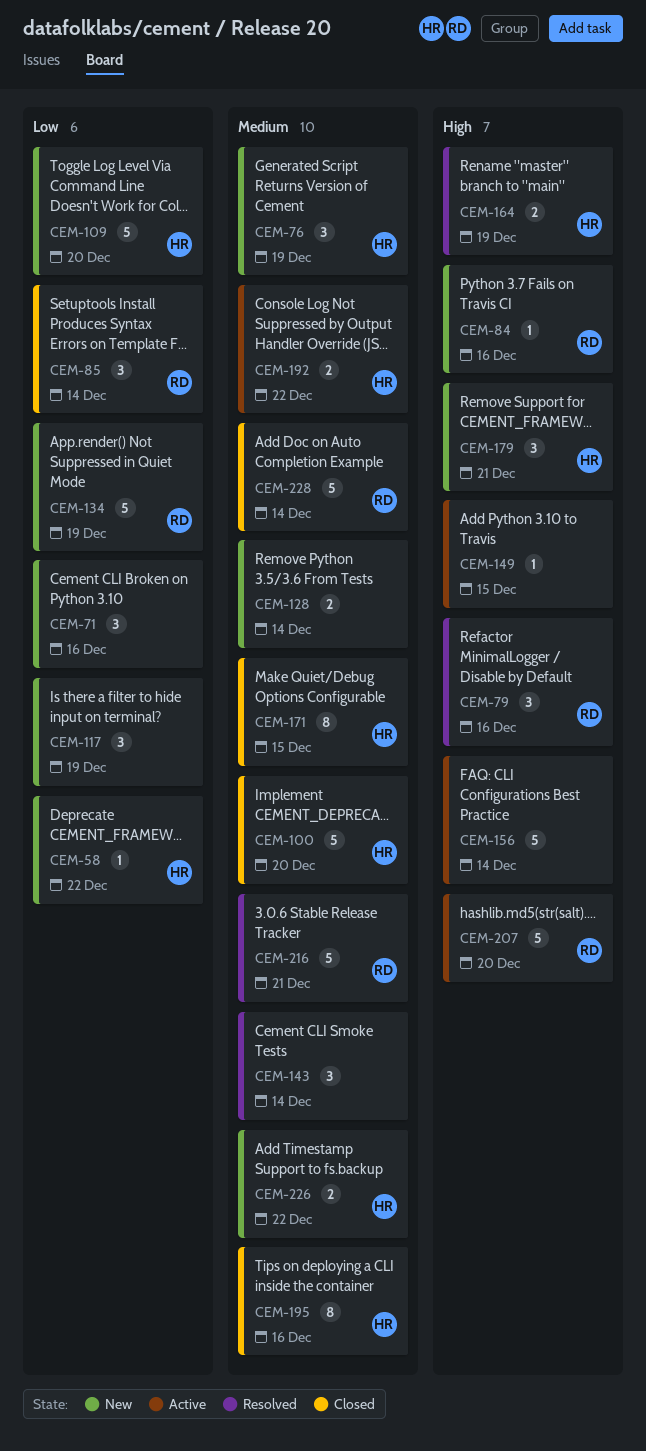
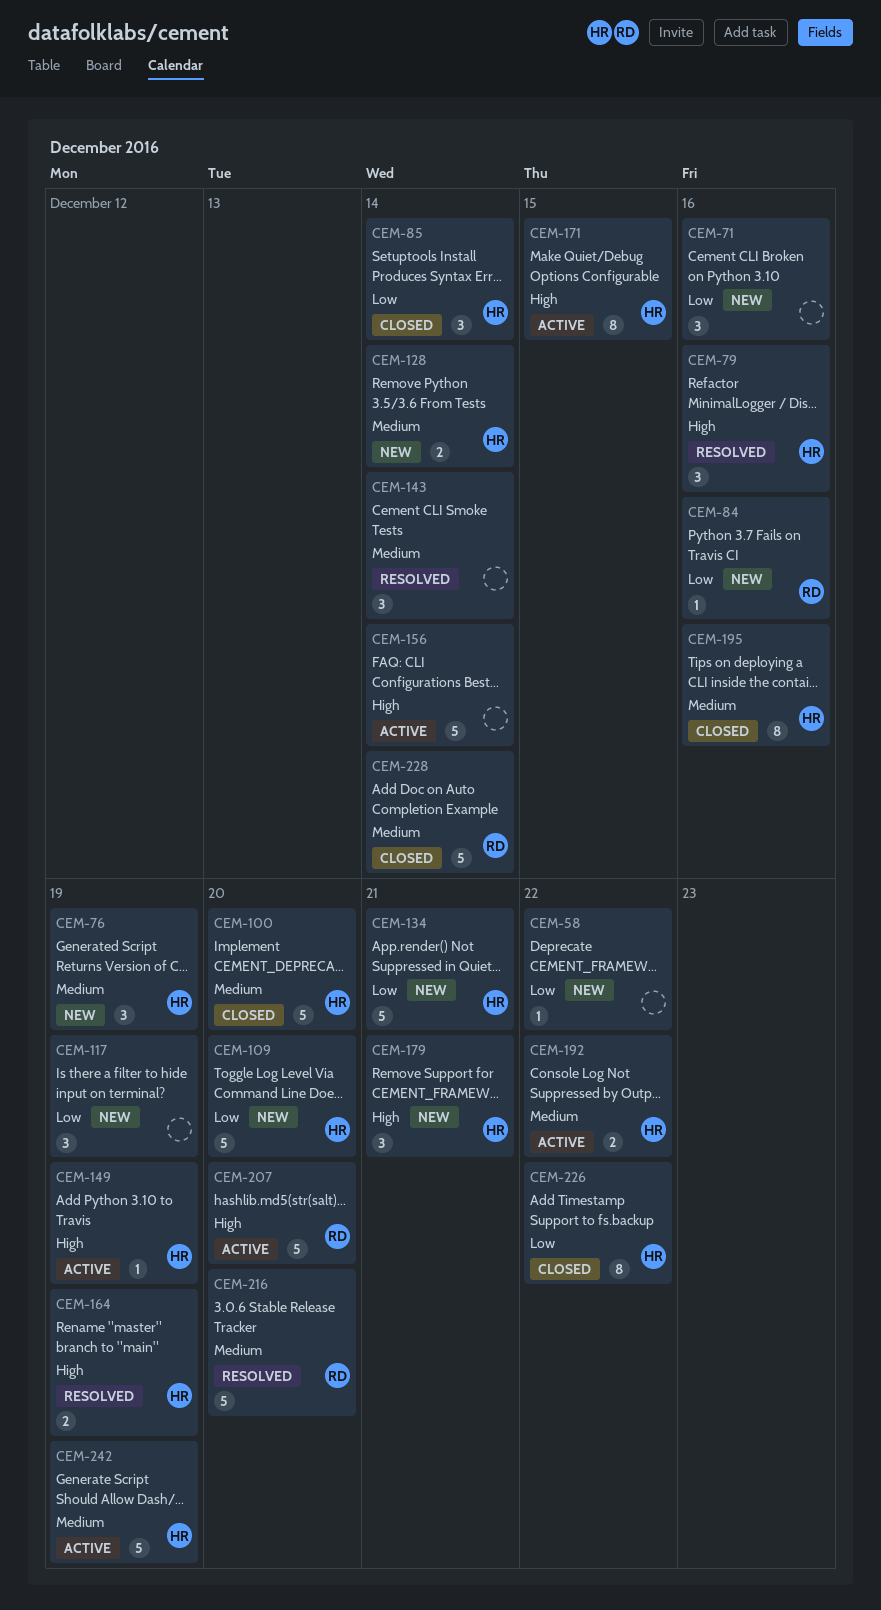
CEM-58, owner: HR -> none
CEM-79, owner: RD -> HR
CEM-84, priority: High -> Low
CEM-85, owner: RD -> HR
CEM-128, owner: none -> HR
CEM-134, owner: RD -> HR
CEM-134, due: Dec 19 -> Dec 21
CEM-149, owner: none -> HR
CEM-149, due: Dec 15 -> Dec 19
CEM-171, status: Closed -> Active
CEM-171, priority: Medium -> High
CEM-216, due: Dec 21 -> Dec 20
CEM-226, status: New -> Closed
CEM-226, priority: Medium -> Low
CEM-226, estimate: 2 -> 8
CEM-242: none -> present

